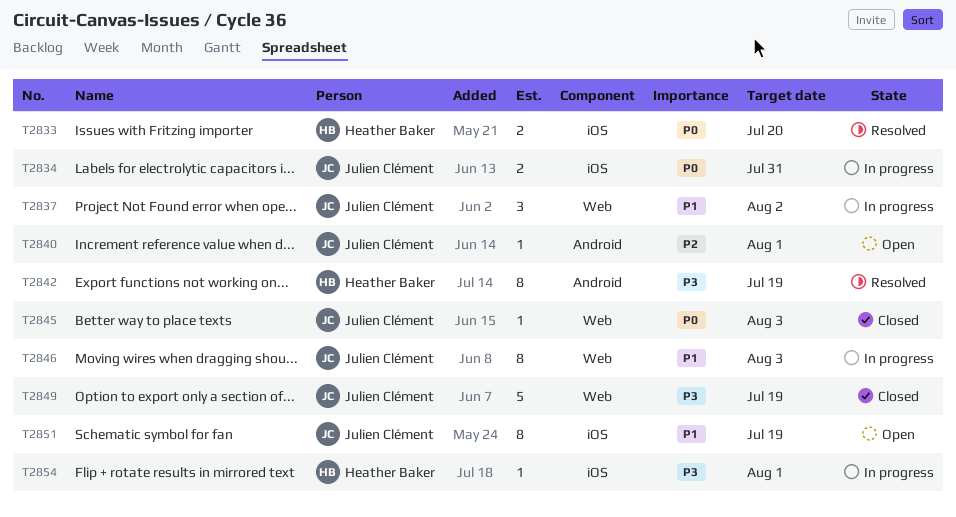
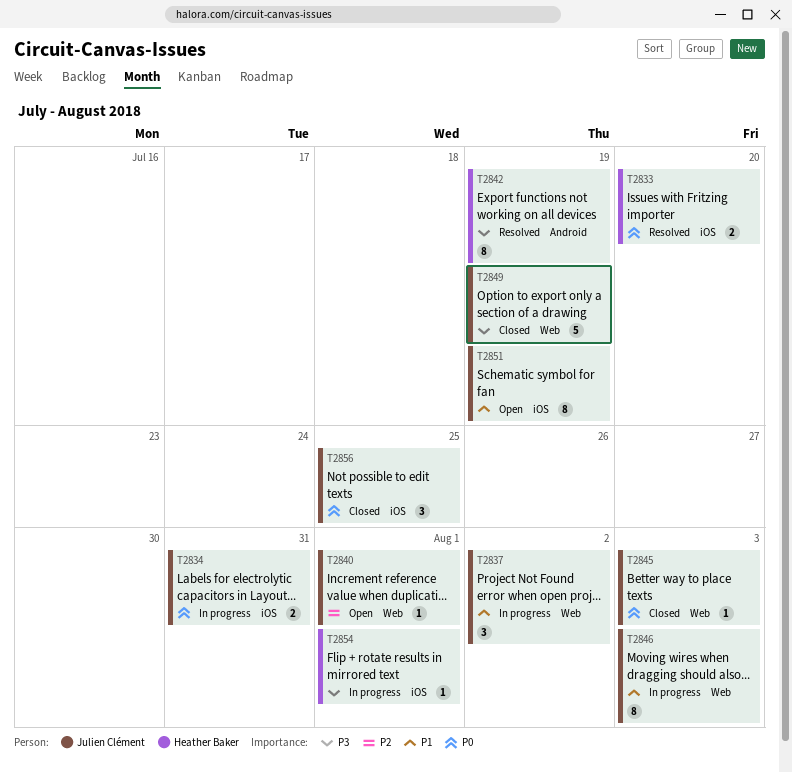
T2840, label: Android -> Web
T2856: none -> present

